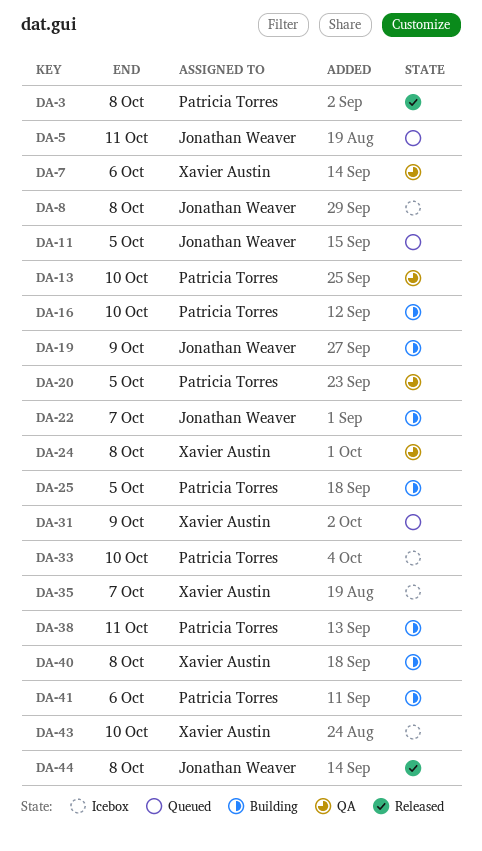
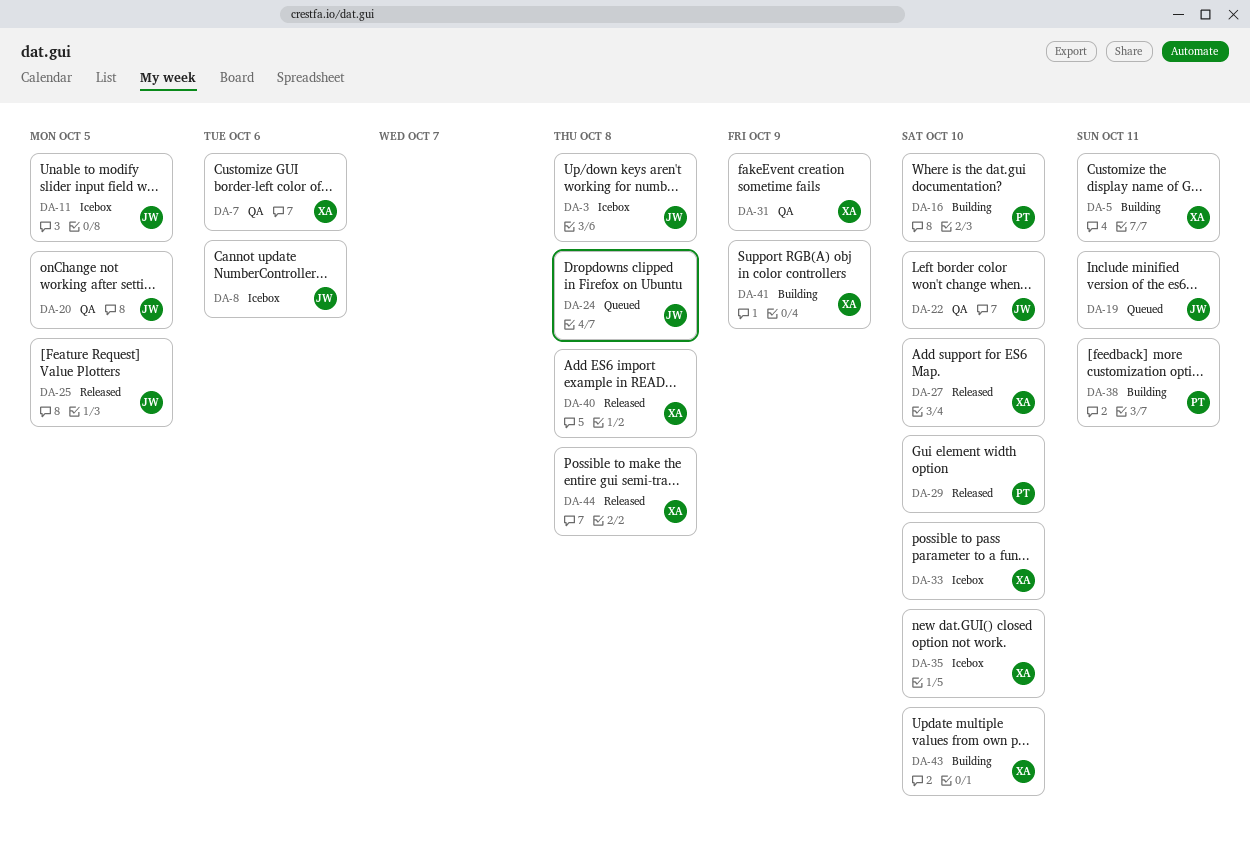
DA-3, status: Released -> Icebox
DA-3, owner: Patricia Torres -> Jonathan Weaver
DA-5, status: Queued -> Building
DA-5, owner: Jonathan Weaver -> Xavier Austin
DA-8, due: Oct 8 -> Oct 6
DA-11, status: Queued -> Icebox
DA-13: present -> none
DA-19, status: Building -> Queued
DA-19, due: Oct 9 -> Oct 11
DA-20, owner: Patricia Torres -> Jonathan Weaver
DA-22, status: Building -> QA
DA-22, due: Oct 7 -> Oct 10
DA-24, status: QA -> Queued
DA-24, owner: Xavier Austin -> Jonathan Weaver
DA-25, status: Building -> Released
DA-25, owner: Patricia Torres -> Jonathan Weaver
DA-27: none -> present
DA-29: none -> present
DA-31, status: Queued -> QA
DA-33, owner: Patricia Torres -> Xavier Austin
DA-35, due: Oct 7 -> Oct 10
DA-40, status: Building -> Released
DA-41, owner: Patricia Torres -> Xavier Austin
DA-41, due: Oct 6 -> Oct 9
DA-43, status: Icebox -> Building
DA-44, owner: Jonathan Weaver -> Xavier Austin

